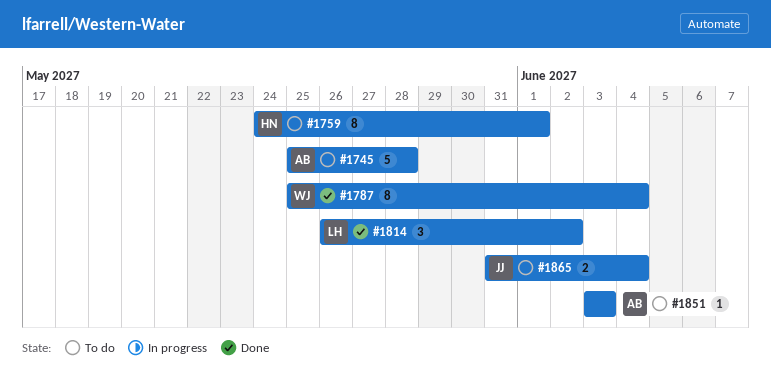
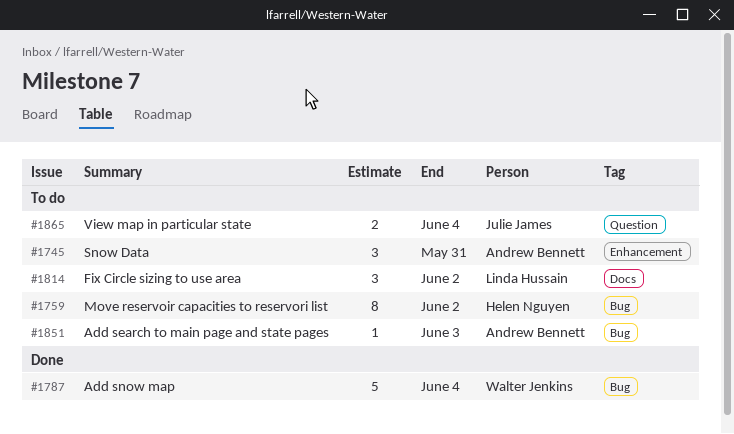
#1745, estimate: 5 -> 3
#1745, due: May 28 -> May 31
#1759, due: Jun 1 -> Jun 2
#1787, estimate: 8 -> 5
#1814, status: Done -> To do

